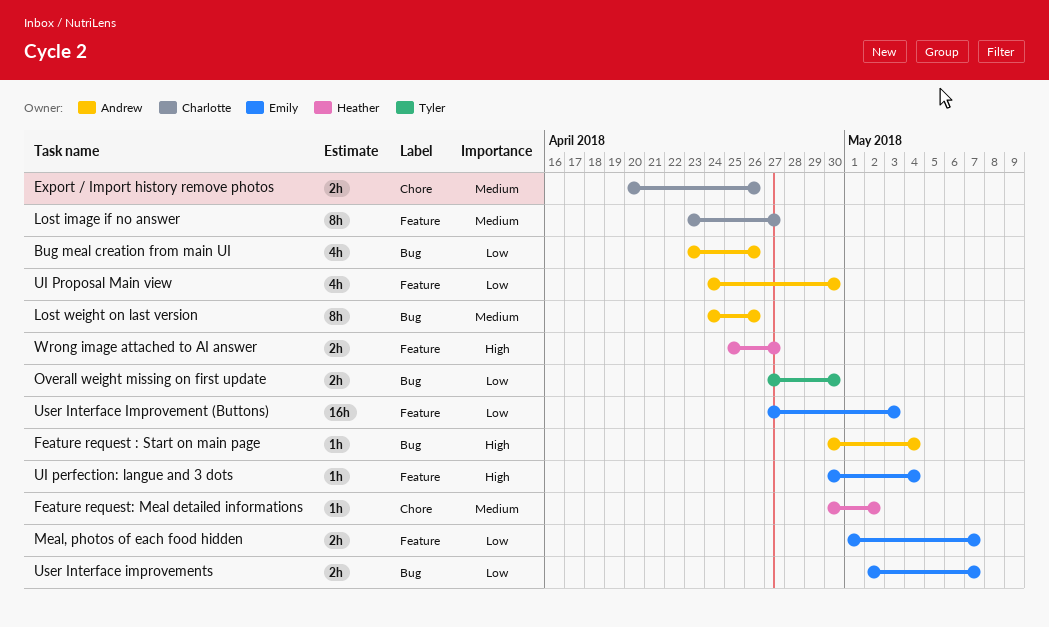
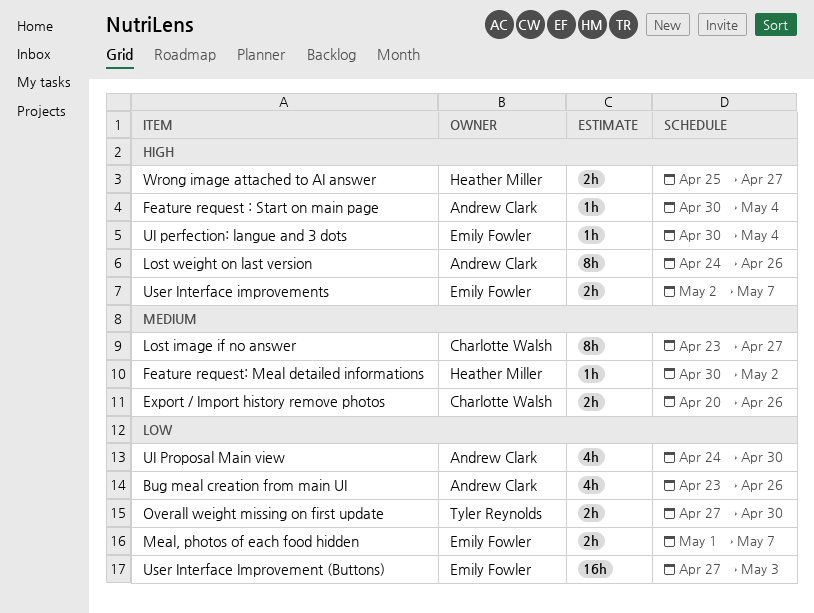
Lost weight on last version, priority: Medium -> High
User Interface improvements, priority: Low -> High

